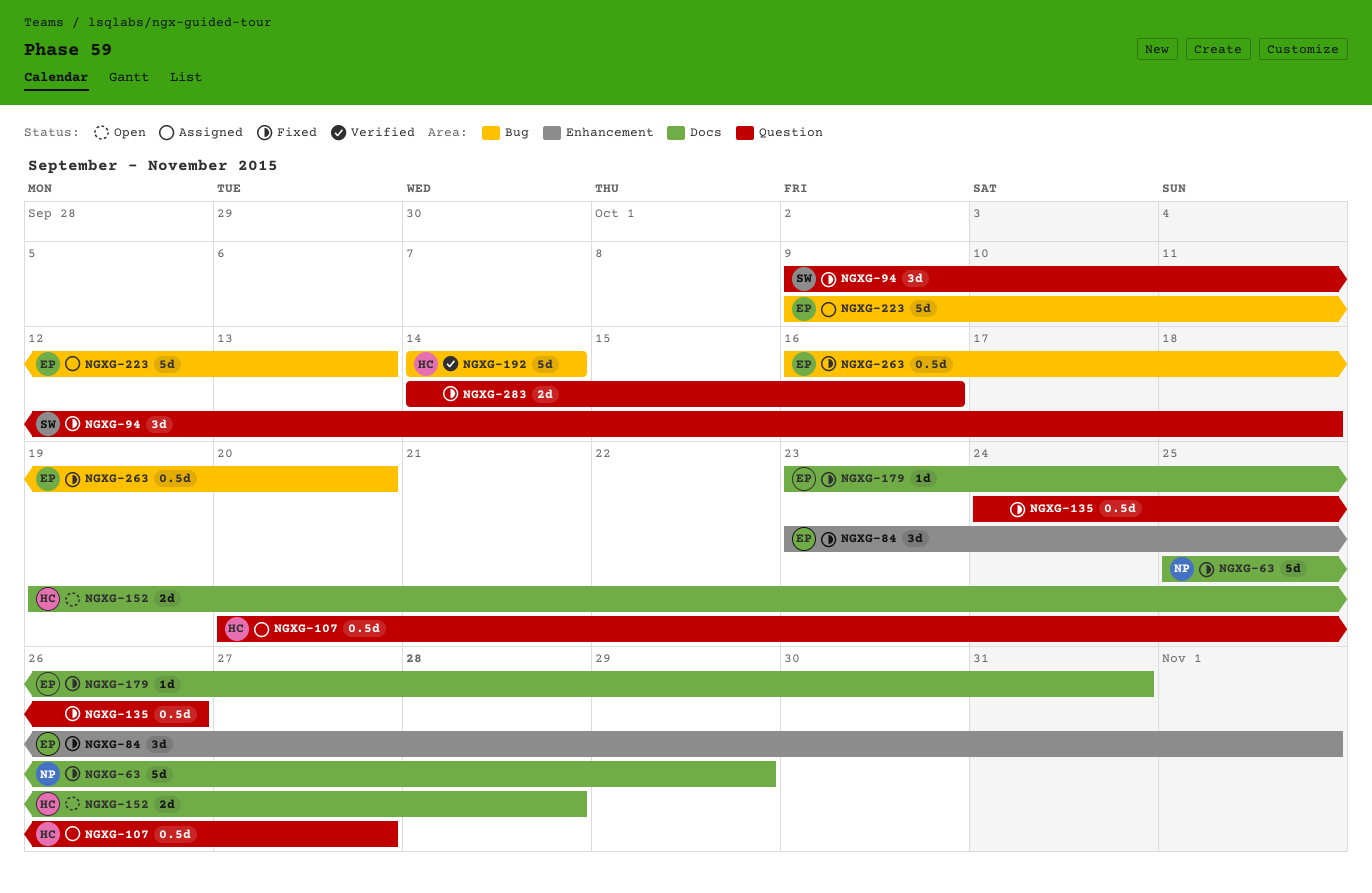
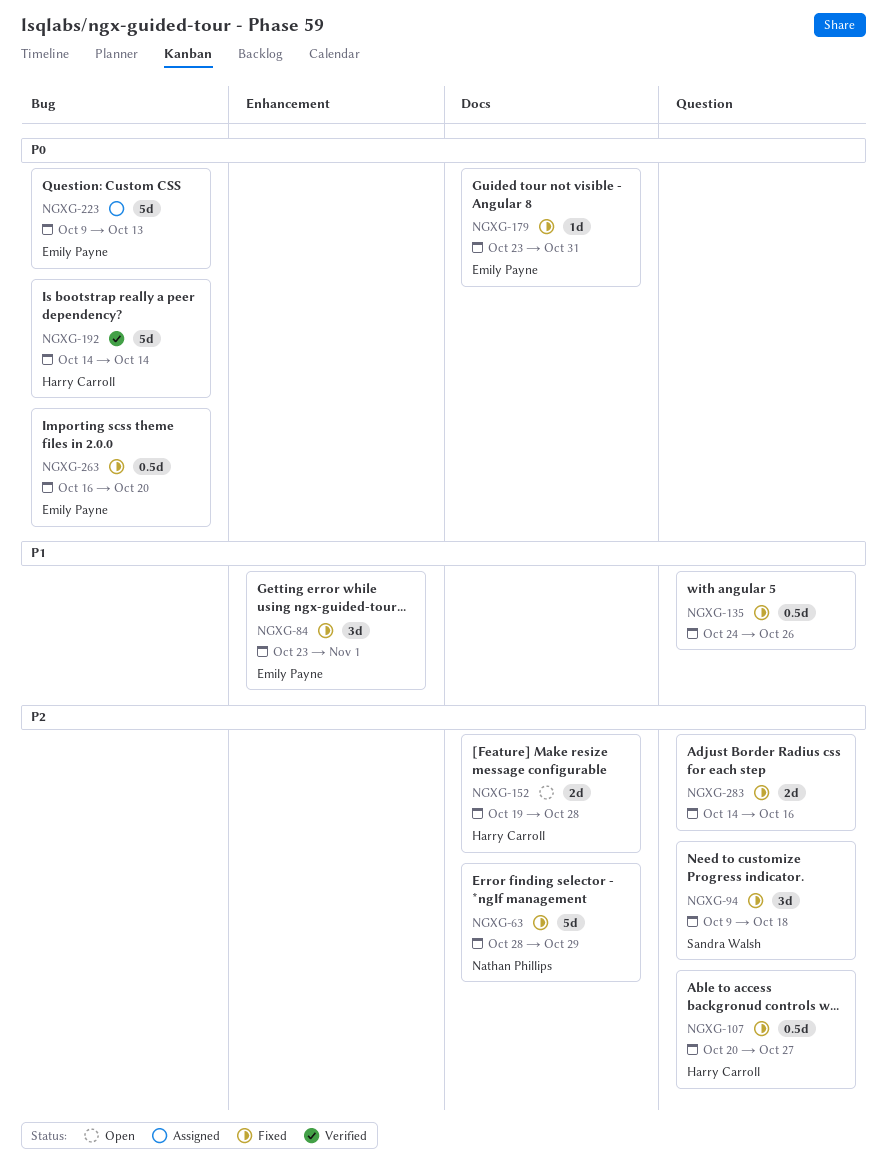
NGXG-63, start: Oct 25 -> Oct 28
NGXG-107, status: Assigned -> Fixed

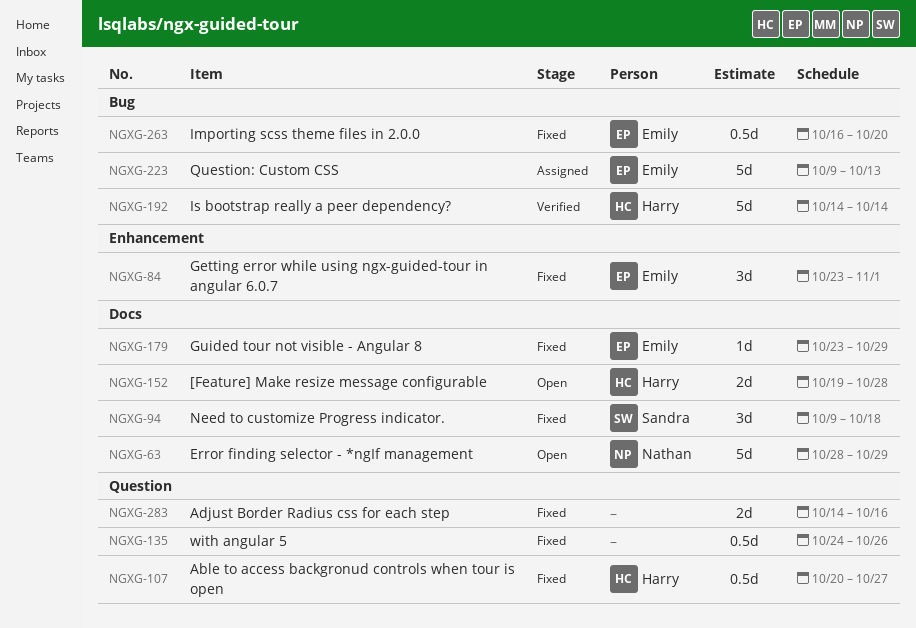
NGXG-63, status: Fixed -> Open
NGXG-94, label: Question -> Docs
NGXG-179, due: Oct 31 -> Oct 29

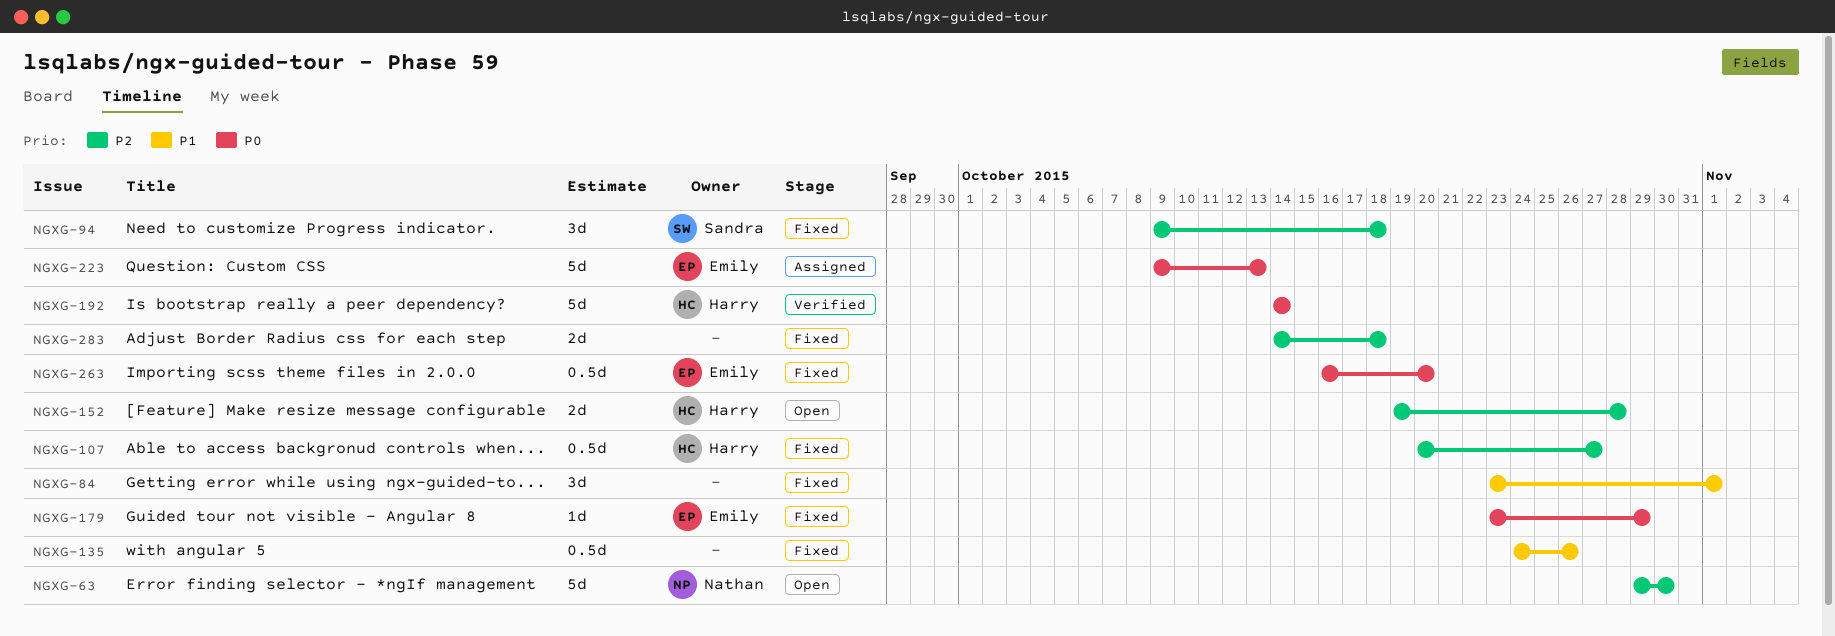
NGXG-63, start: Oct 28 -> Oct 29
NGXG-63, due: Oct 29 -> Oct 30
NGXG-84, owner: Emily -> none
NGXG-283, due: Oct 16 -> Oct 18

